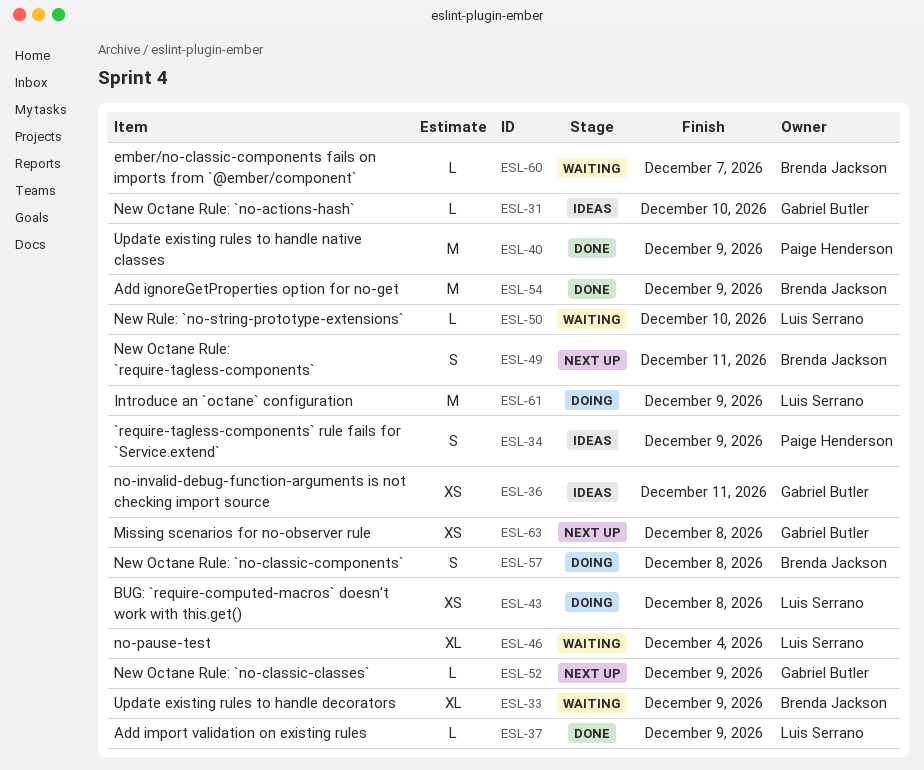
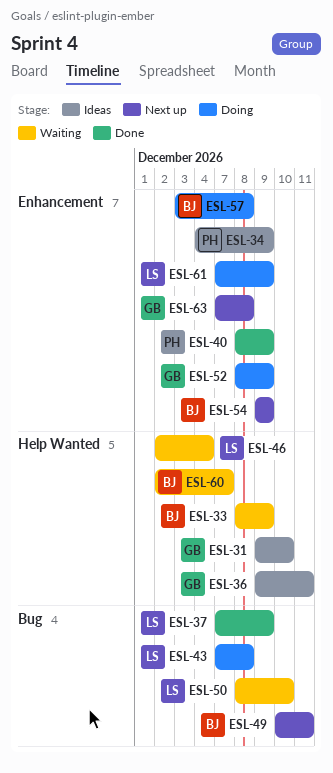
ESL-52, status: Next up -> Doing
ESL-54, status: Done -> Next up

